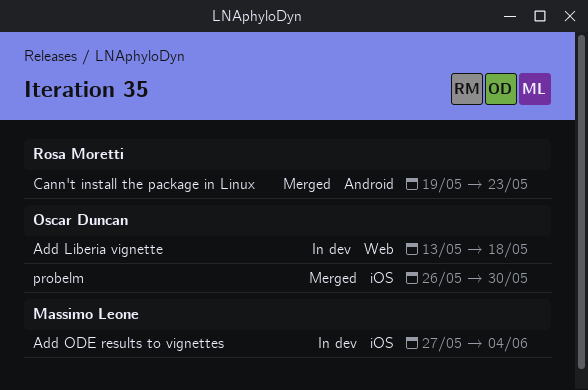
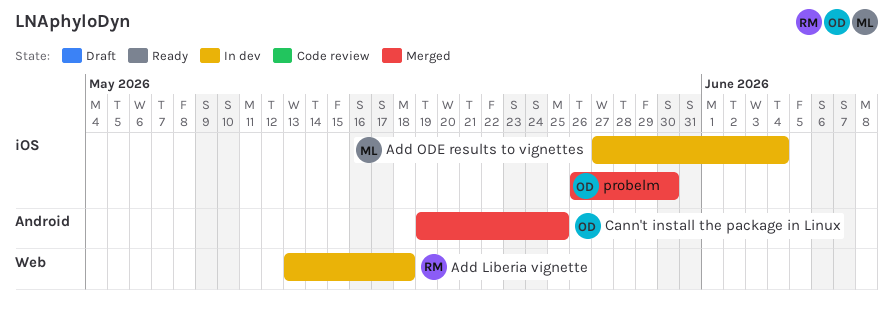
Add Liberia vignette, owner: Oscar Duncan -> Rosa Moretti
Cann't install the package in Linux, owner: Rosa Moretti -> Oscar Duncan
Cann't install the package in Linux, due: May 23 -> May 25

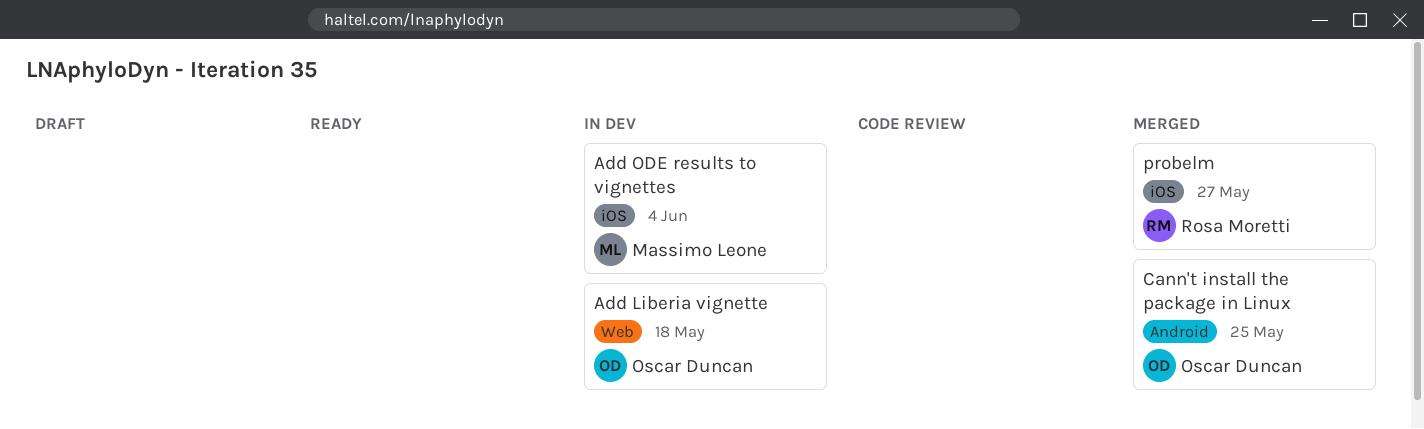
Add Liberia vignette, owner: Rosa Moretti -> Oscar Duncan
probelm, owner: Oscar Duncan -> Rosa Moretti
probelm, due: May 30 -> May 27

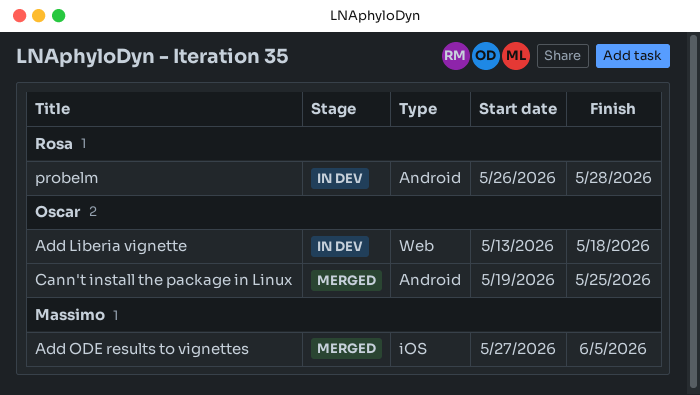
Add ODE results to vignettes, status: In dev -> Merged
Add ODE results to vignettes, due: Jun 4 -> Jun 5
probelm, status: Merged -> In dev
probelm, label: iOS -> Android
probelm, due: May 27 -> May 28

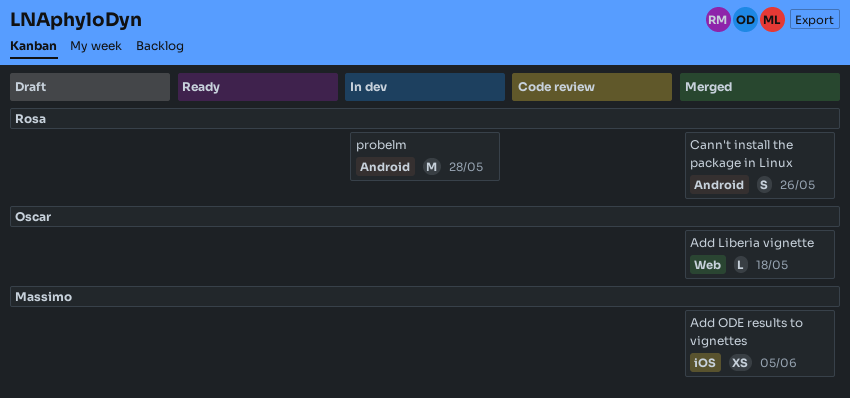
Add Liberia vignette, status: In dev -> Merged
Cann't install the package in Linux, owner: Oscar -> Rosa
Cann't install the package in Linux, due: May 25 -> May 26

